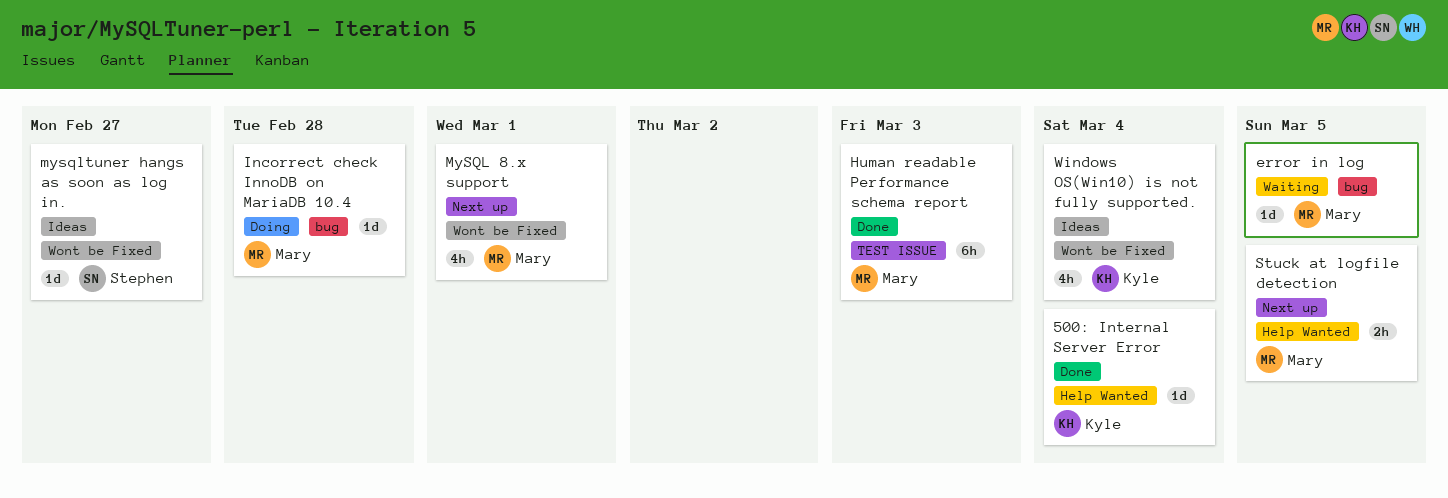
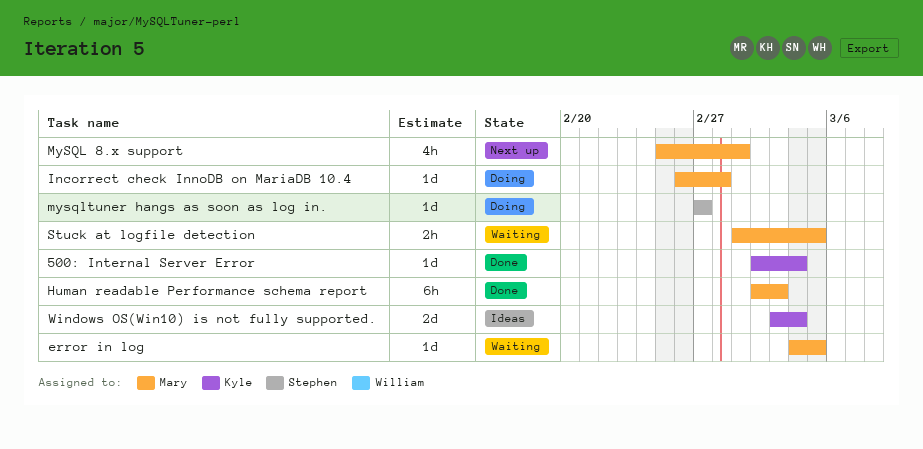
mysqltuner hangs as soon as log in., status: Ideas -> Doing
Stuck at logfile detection, status: Next up -> Waiting
Windows OS(Win10) is not fully supported., estimate: 4h -> 2d

